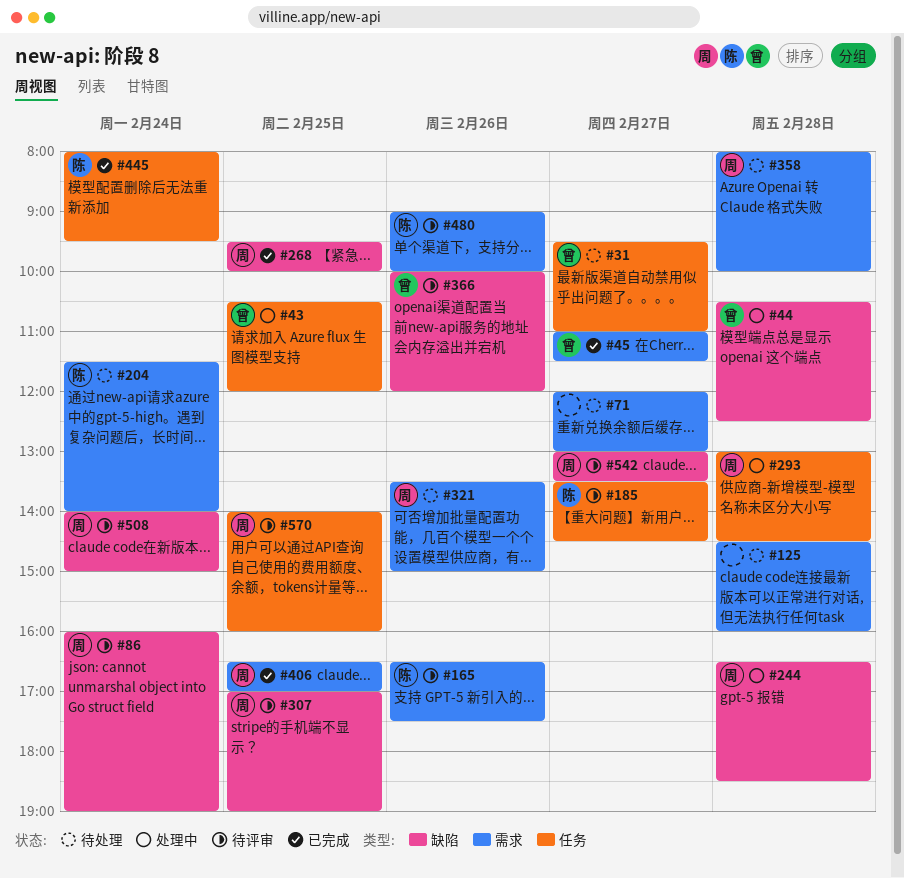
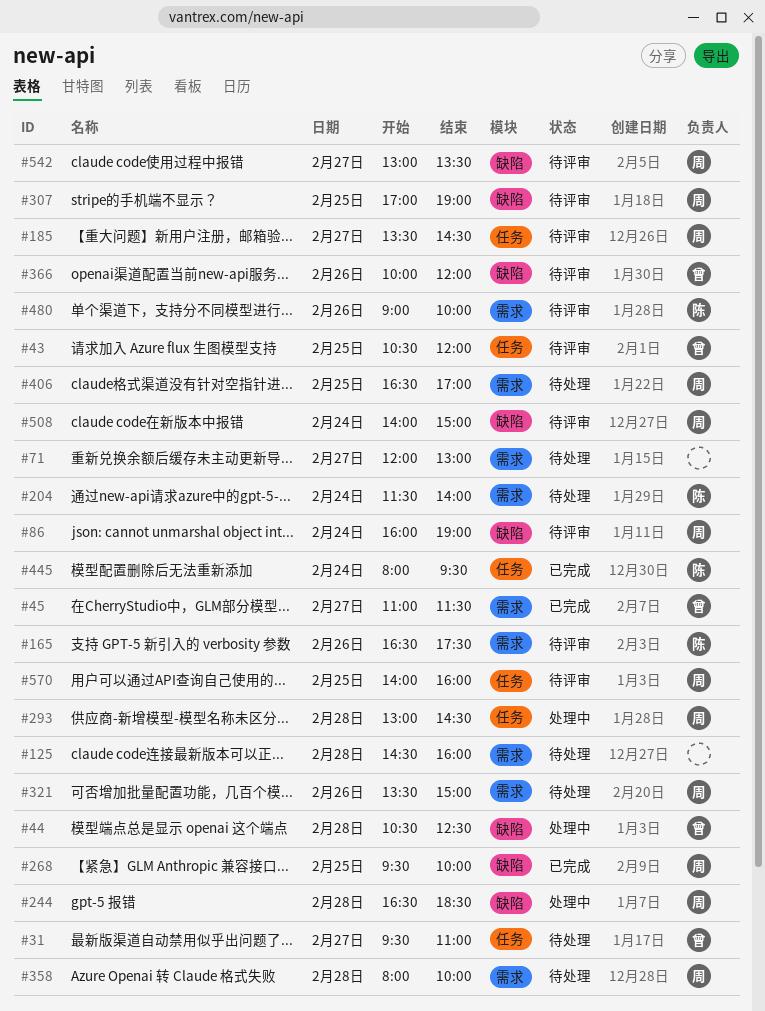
#43, status: 处理中 -> 待评审
#185, owner: 陈 -> 周
#406, status: 已完成 -> 待处理

